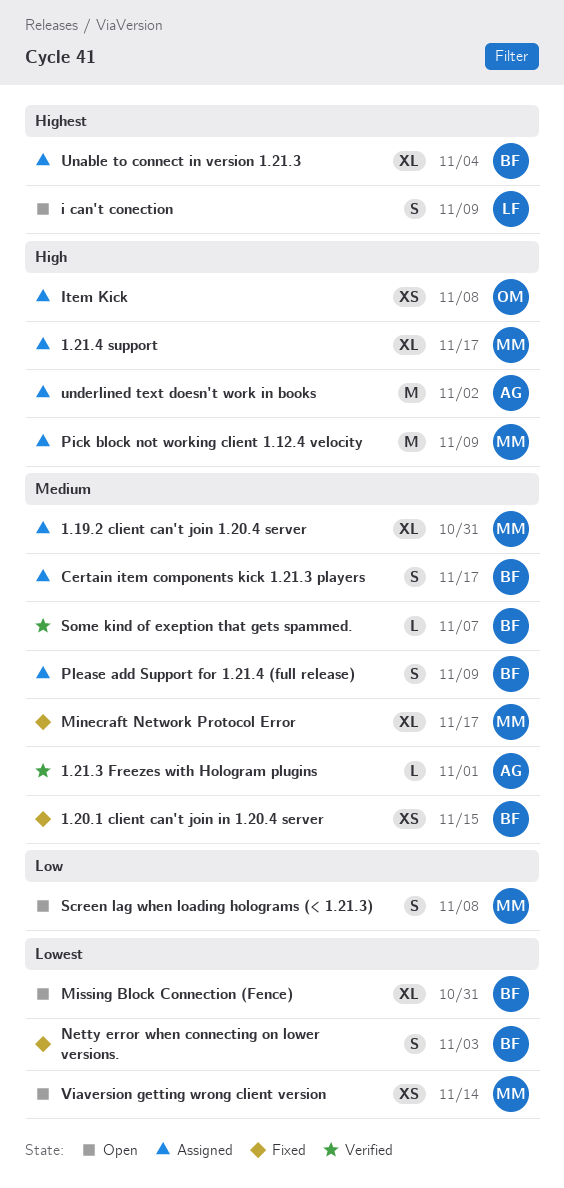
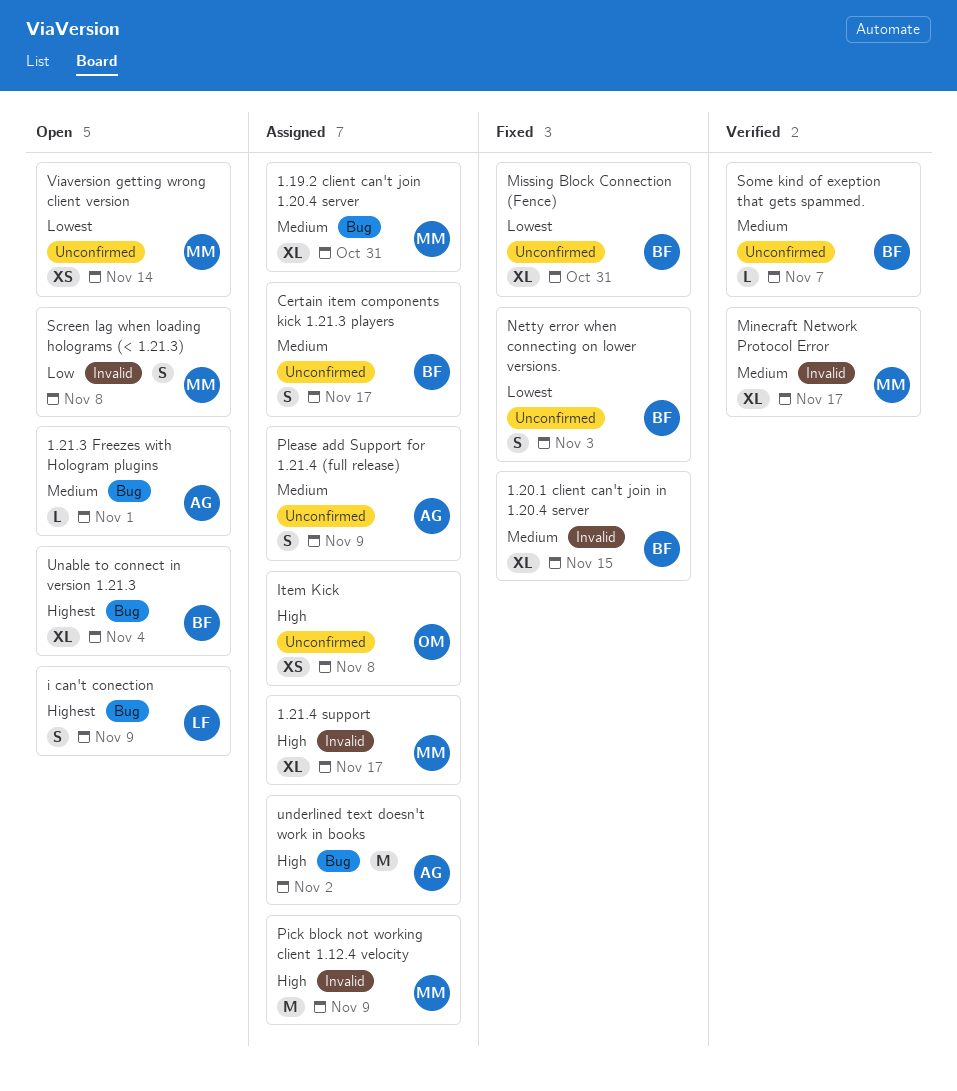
1.20.1 client can't join in 1.20.4 server, estimate: XS -> XL
1.21.3 Freezes with Hologram plugins, status: Verified -> Open
Minecraft Network Protocol Error, status: Fixed -> Verified
Missing Block Connection (Fence), status: Open -> Fixed
Please add Support for 1.21.4 (full release), owner: BF -> AG
Unable to connect in version 1.21.3, status: Assigned -> Open

